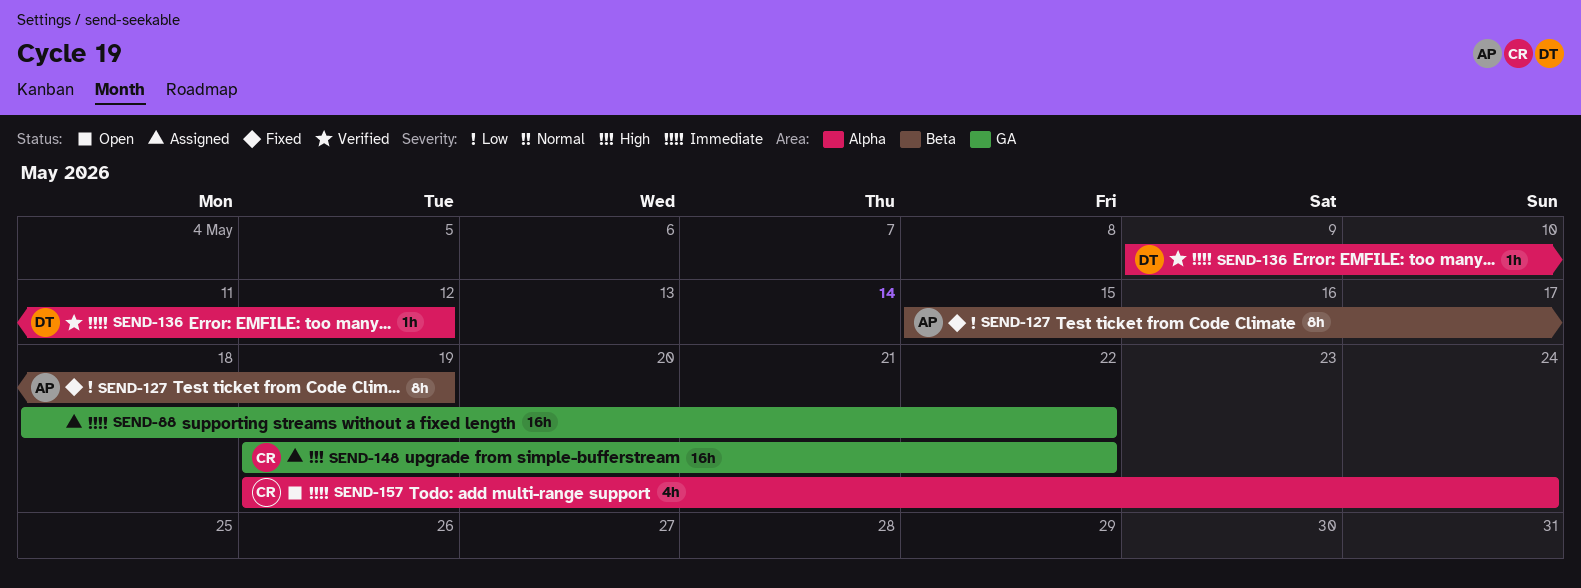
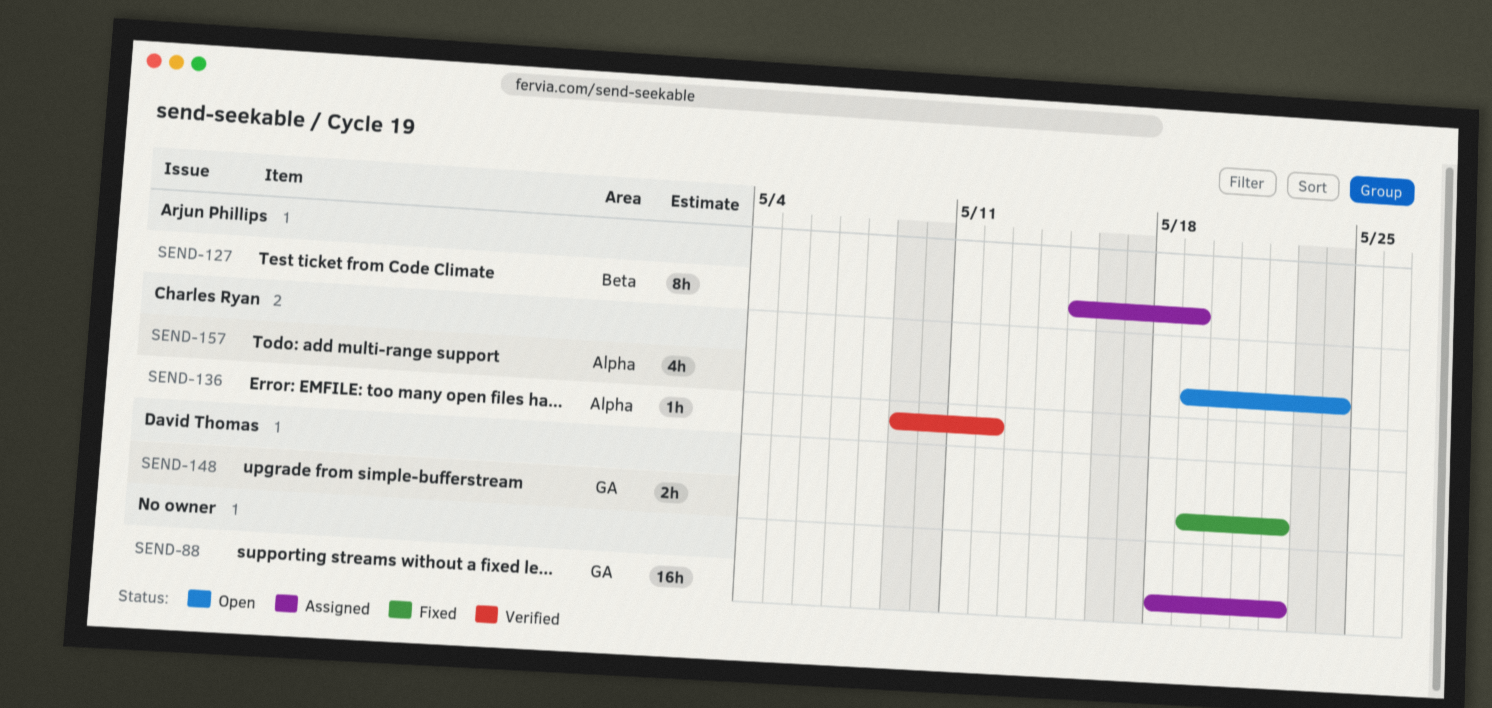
SEND-127, status: Fixed -> Assigned
SEND-136, owner: David Thomas -> Charles Ryan
SEND-148, status: Assigned -> Fixed
SEND-148, owner: Charles Ryan -> David Thomas
SEND-148, estimate: 16h -> 2h

